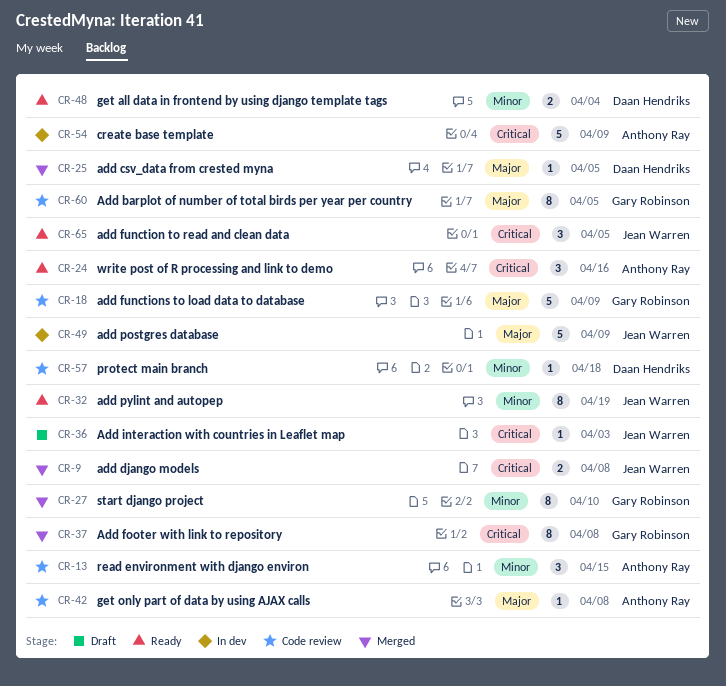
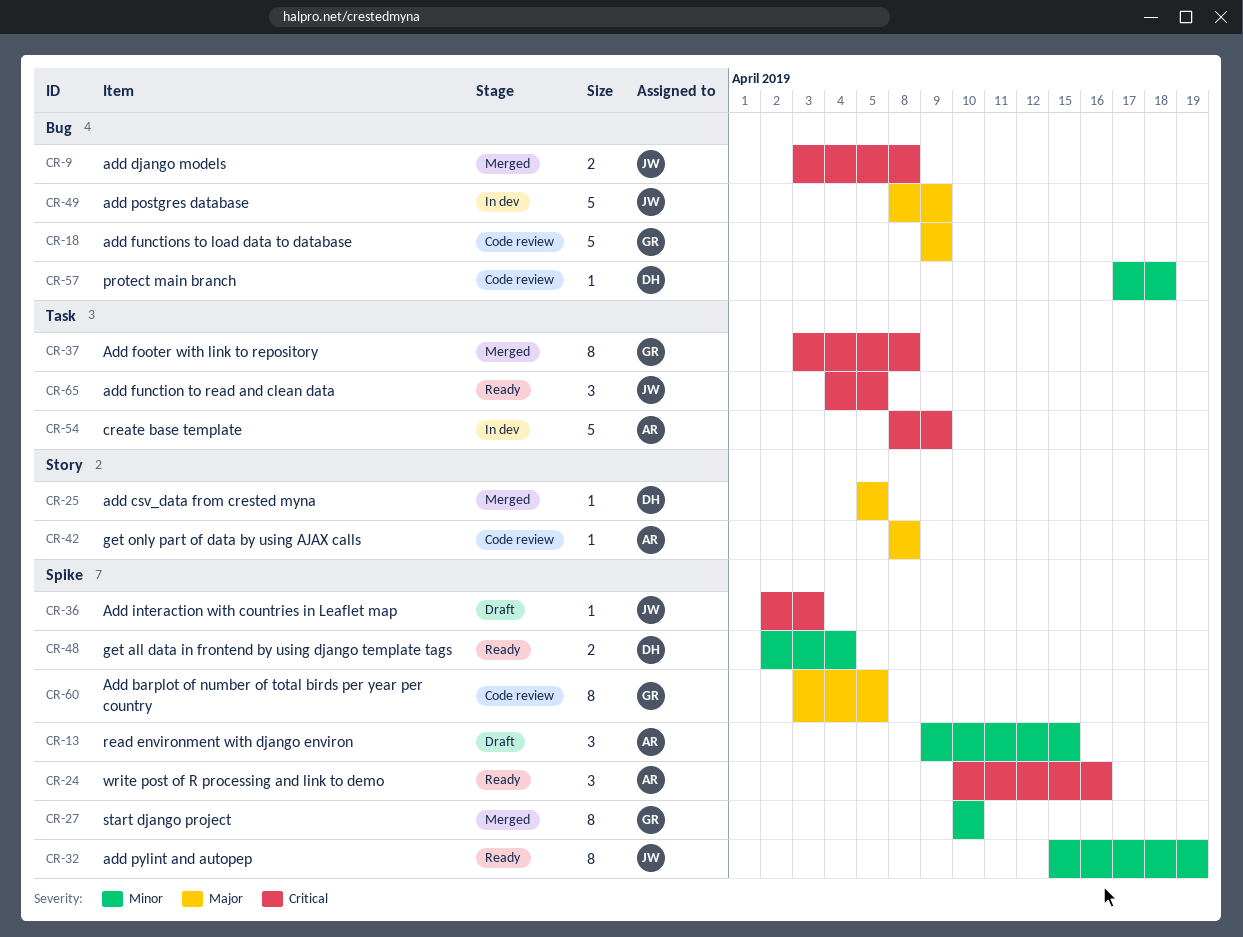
CR-13, status: Code review -> Draft

